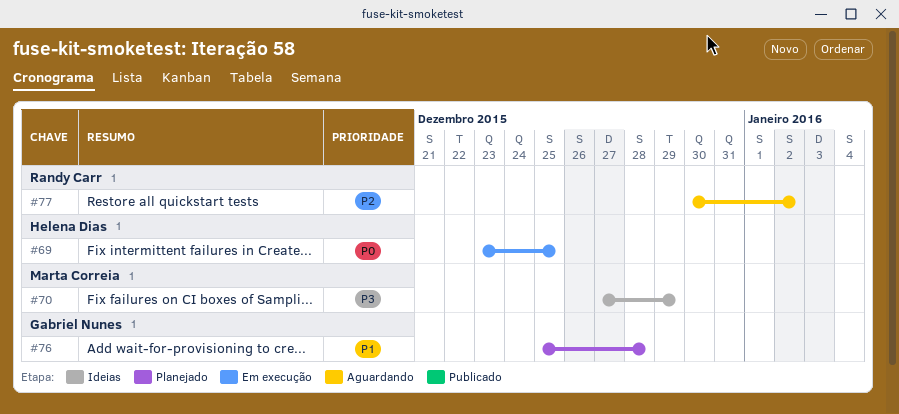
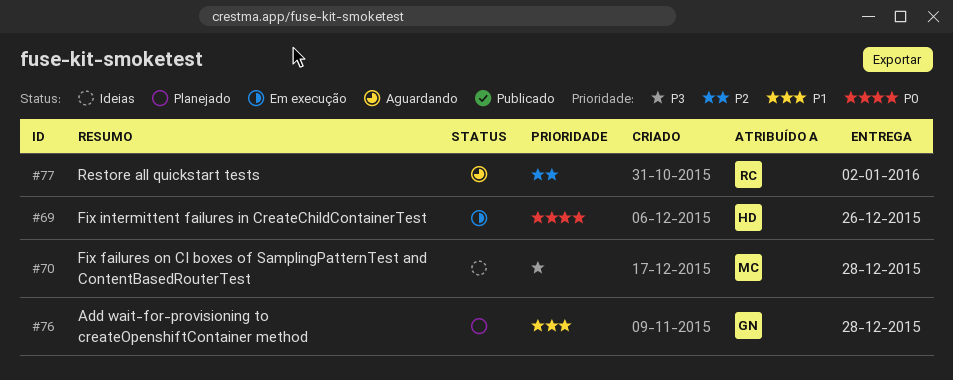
#69, due: Dec 25 -> Dec 26
#70, due: Dec 29 -> Dec 28

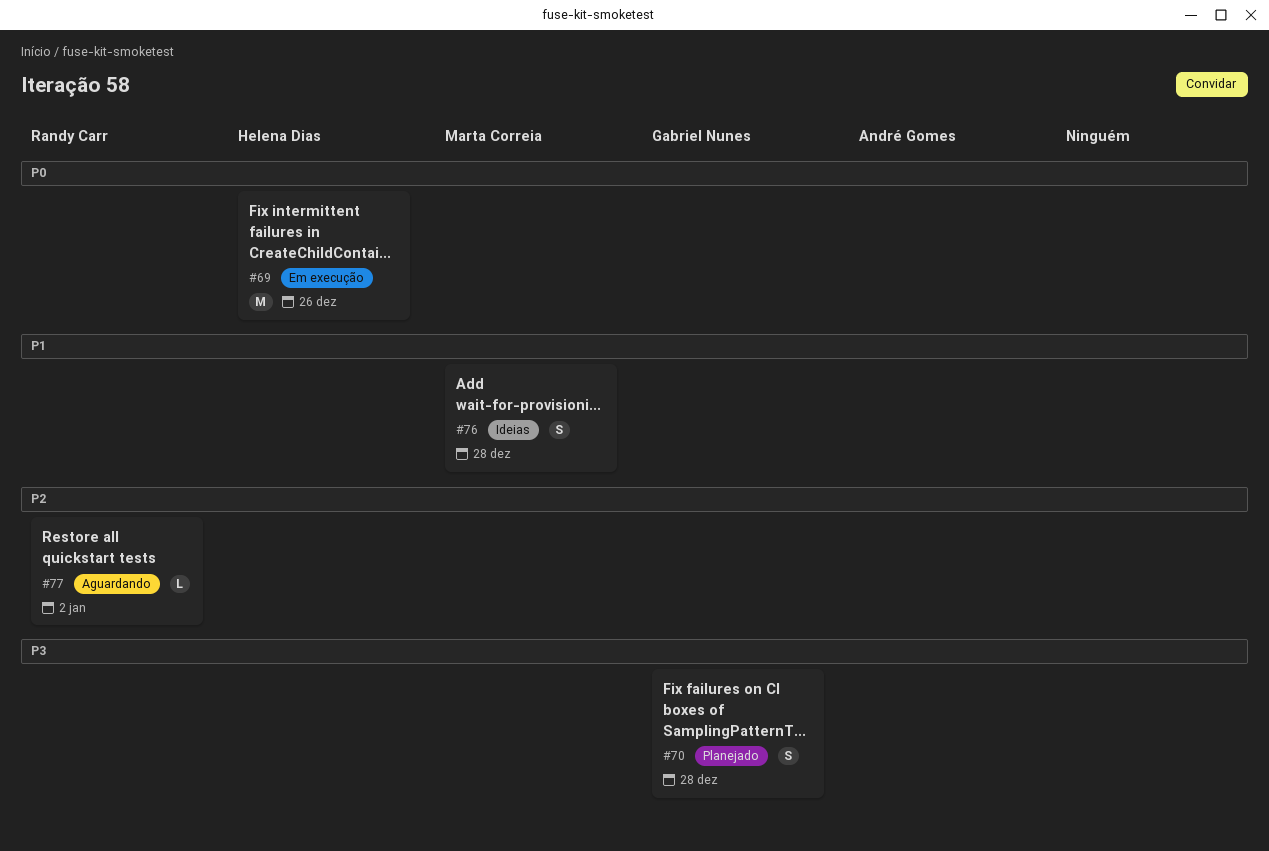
#70, status: Ideias -> Planejado
#70, owner: Marta Correia -> Gabriel Nunes
#76, status: Planejado -> Ideias
#76, owner: Gabriel Nunes -> Marta Correia

